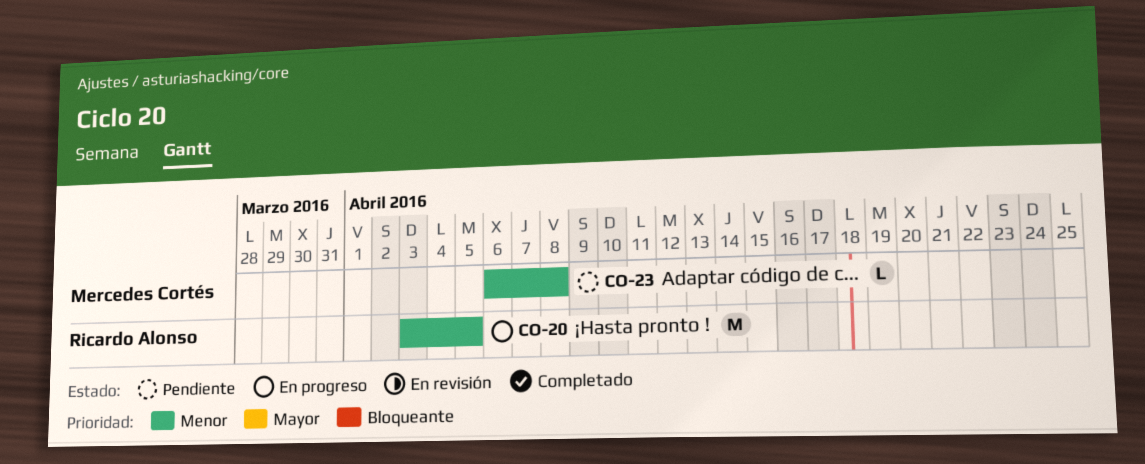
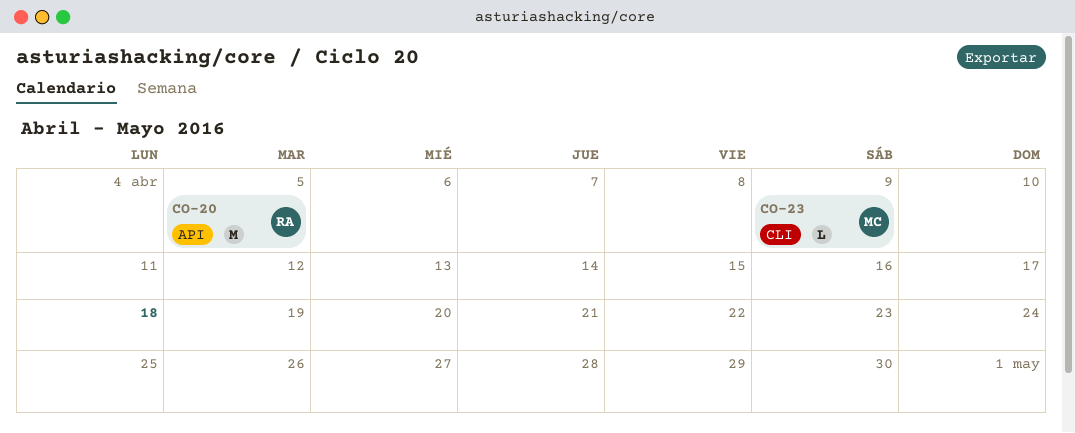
CO-23, due: Apr 8 -> Apr 9

